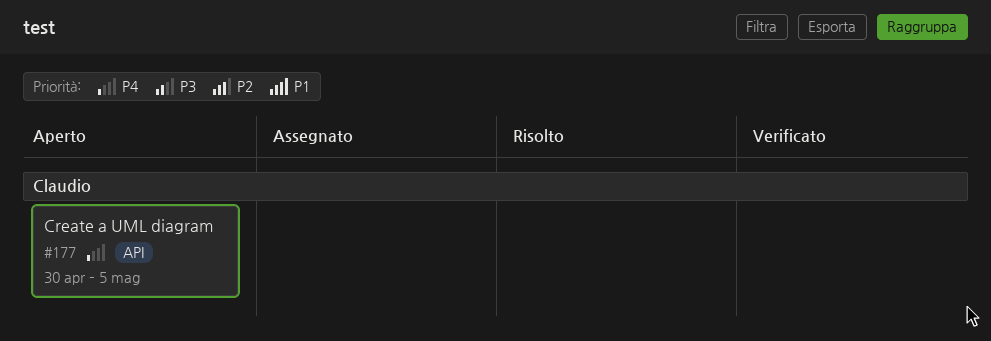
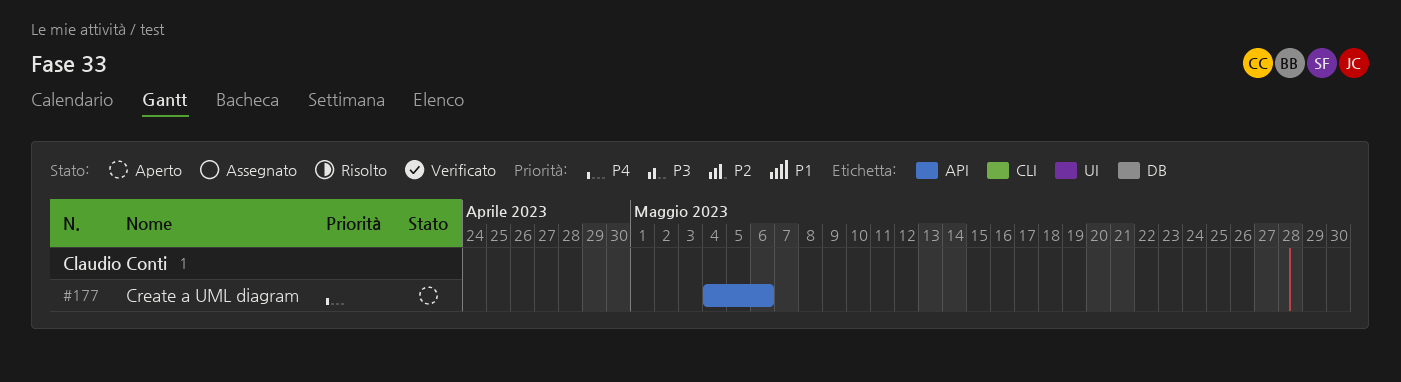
#177, start: Apr 30 -> May 4
#177, due: May 5 -> May 6

